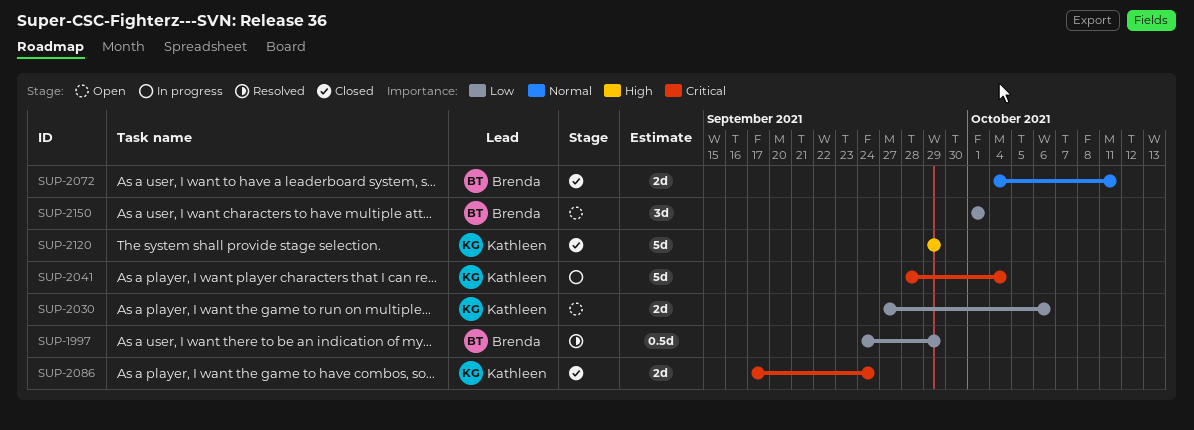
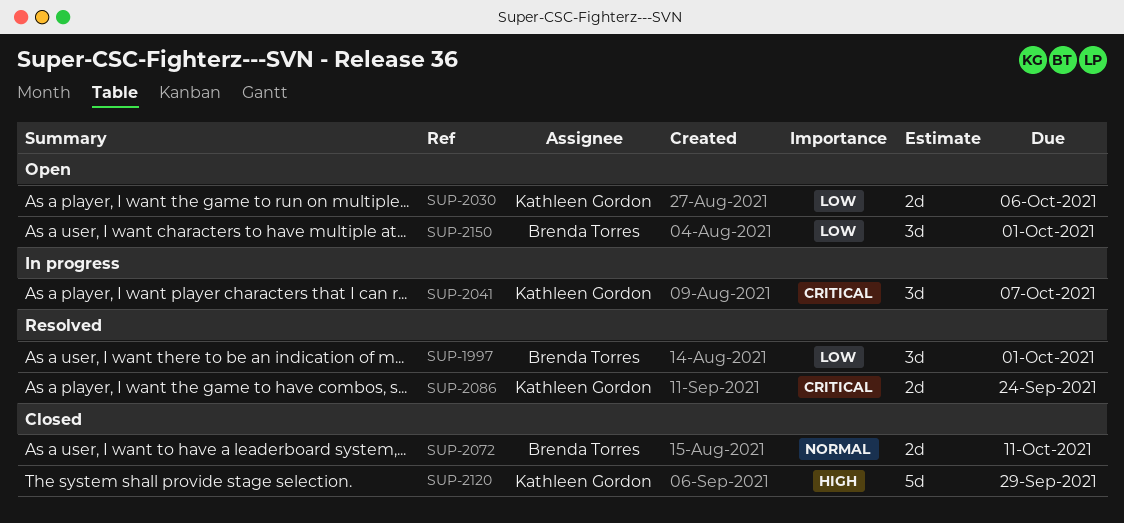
SUP-1997, estimate: 0.5d -> 3d
SUP-1997, due: Sep 29 -> Oct 1
SUP-2041, estimate: 5d -> 3d
SUP-2041, due: Oct 4 -> Oct 7
SUP-2086, status: Closed -> Resolved

